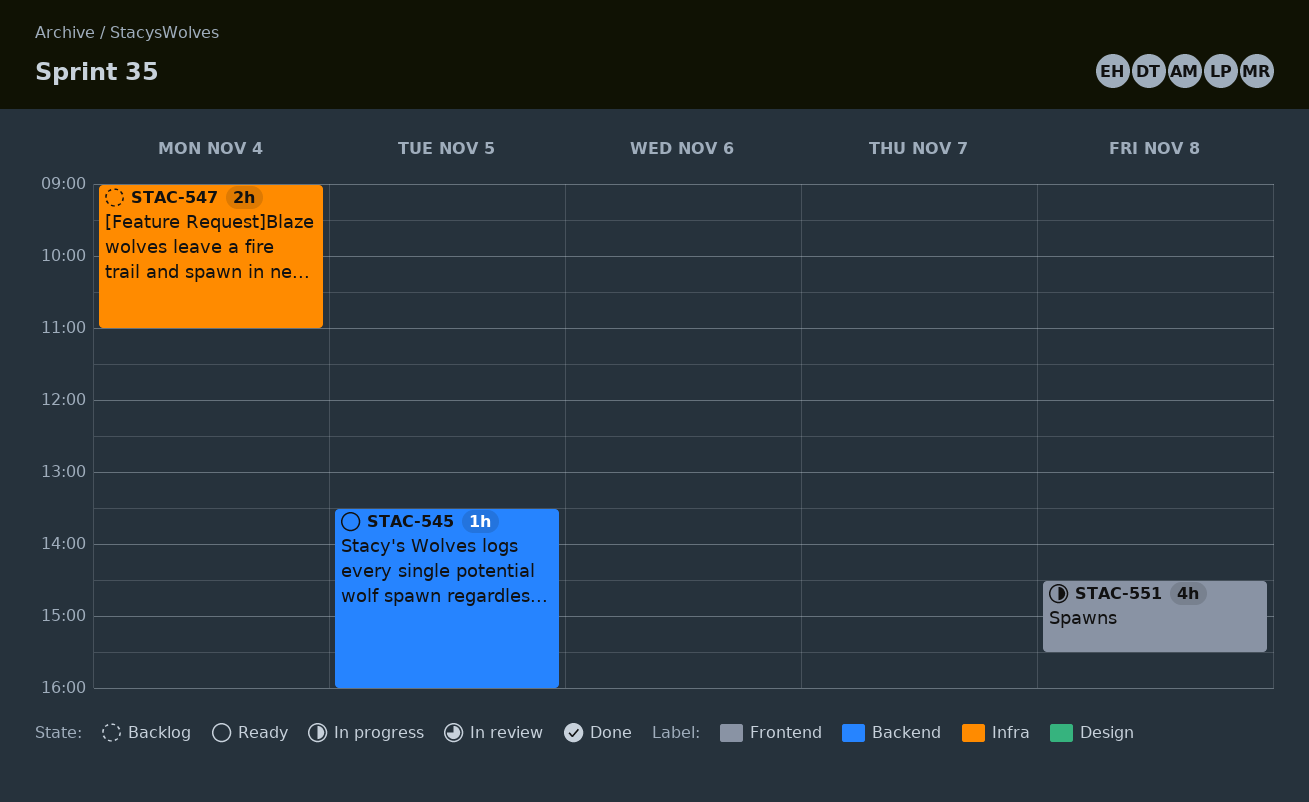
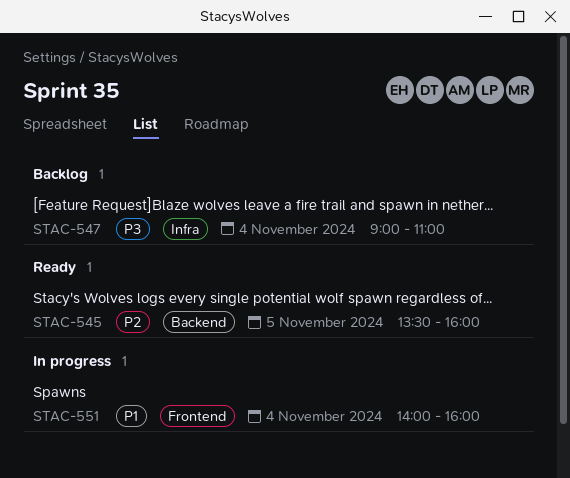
STAC-551, day: Nov 8 -> Nov 4
STAC-551, begins: 14:30 -> 14:00
STAC-551, ends: 15:30 -> 16:00

